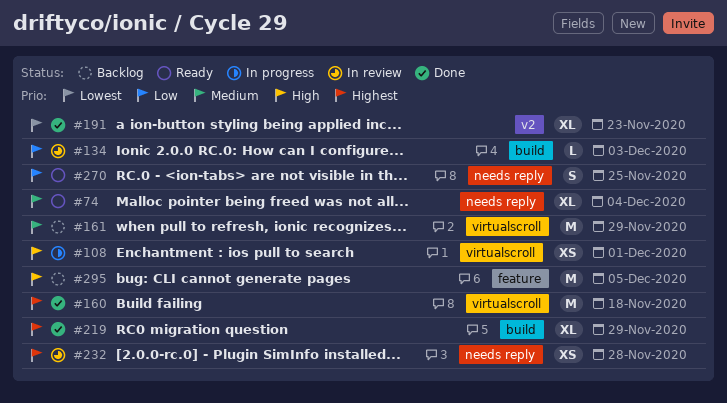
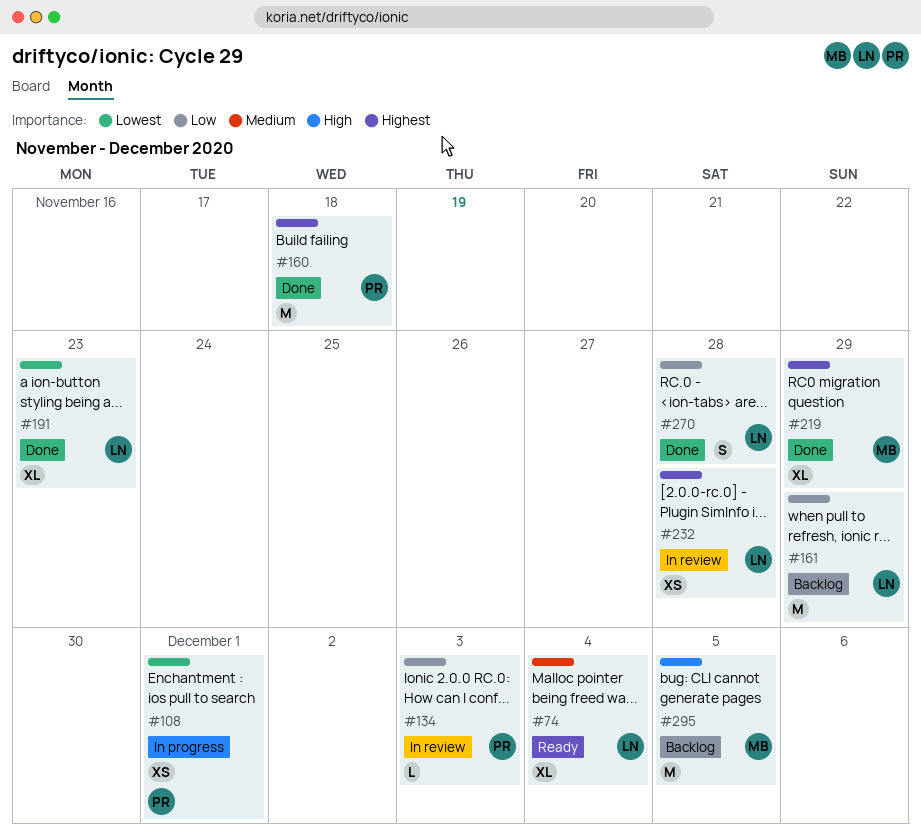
#108, priority: High -> Lowest
#161, priority: Medium -> Low
#270, status: Ready -> Done
#270, due: Nov 25 -> Nov 28

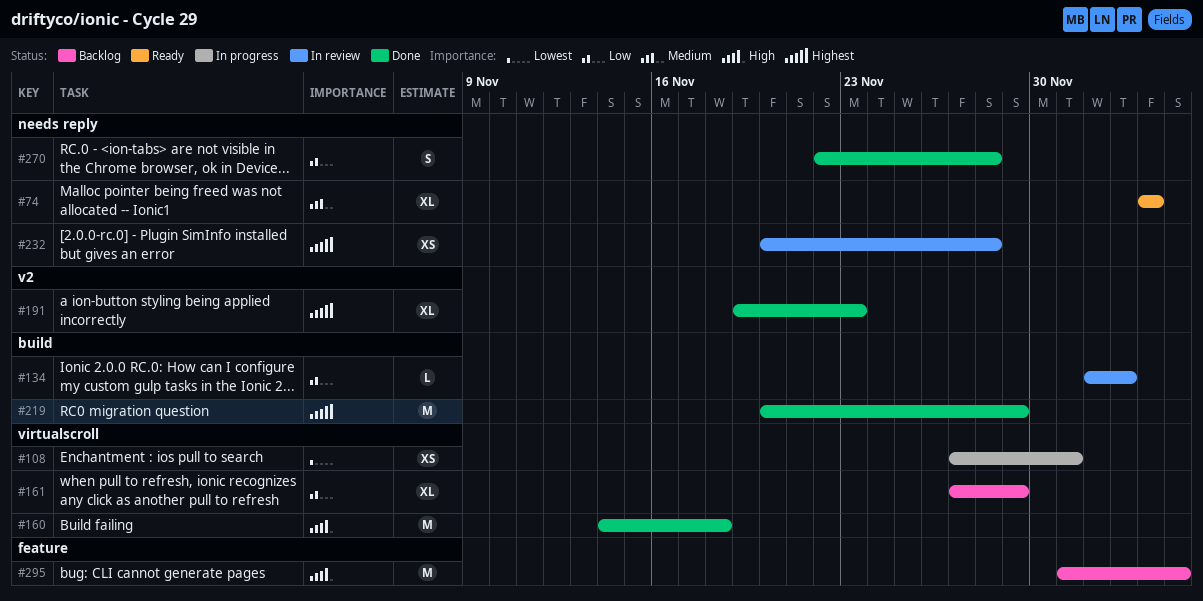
#160, priority: Highest -> High
#161, estimate: M -> XL
#191, priority: Lowest -> Highest
#219, estimate: XL -> M

